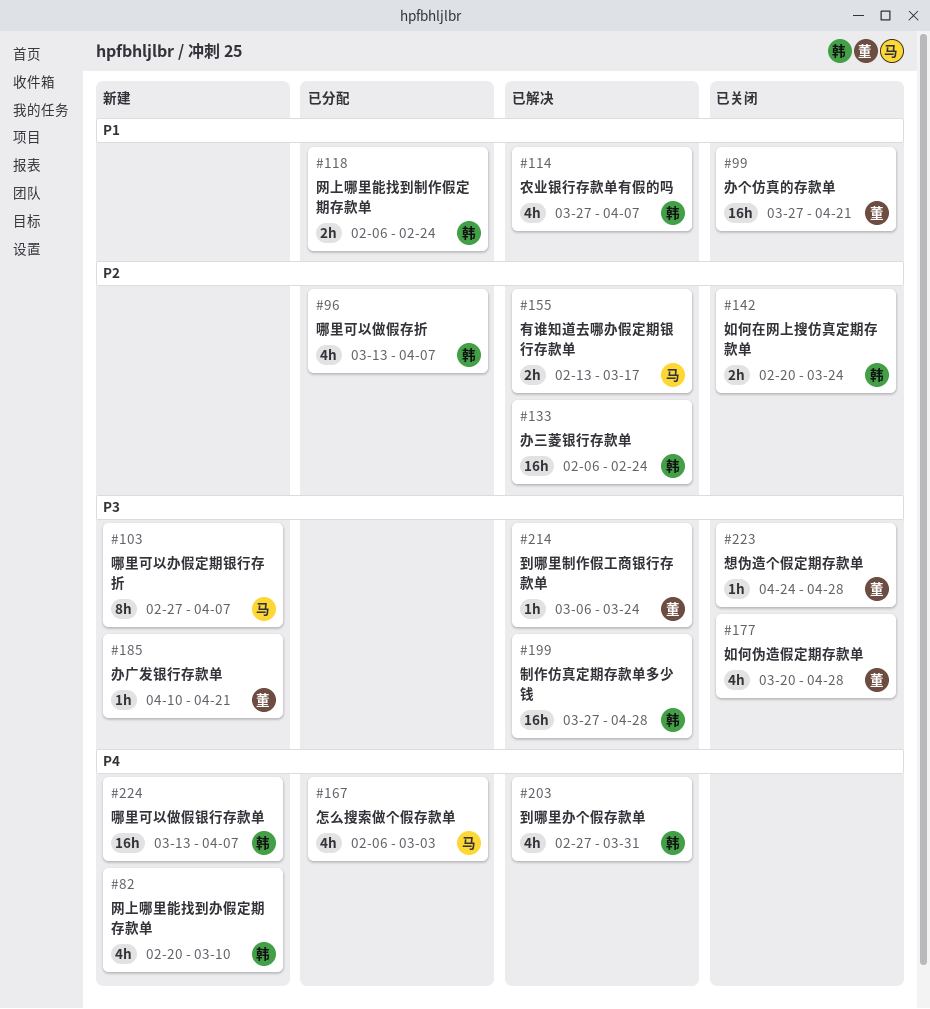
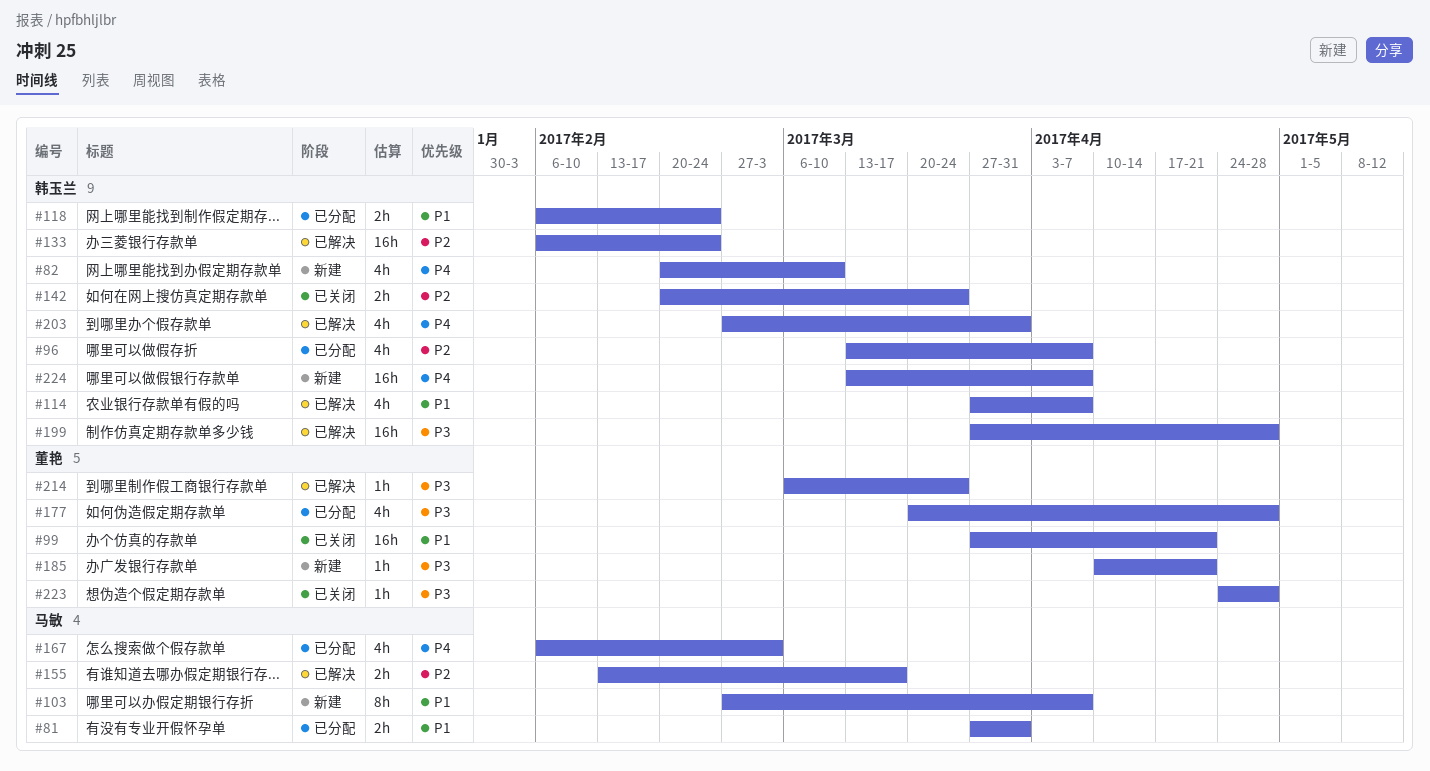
#81: none -> present
#103, priority: P3 -> P1
#177, status: 已关闭 -> 已分配

